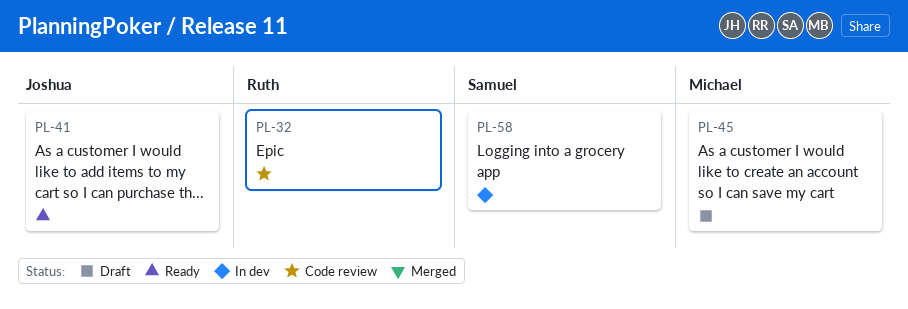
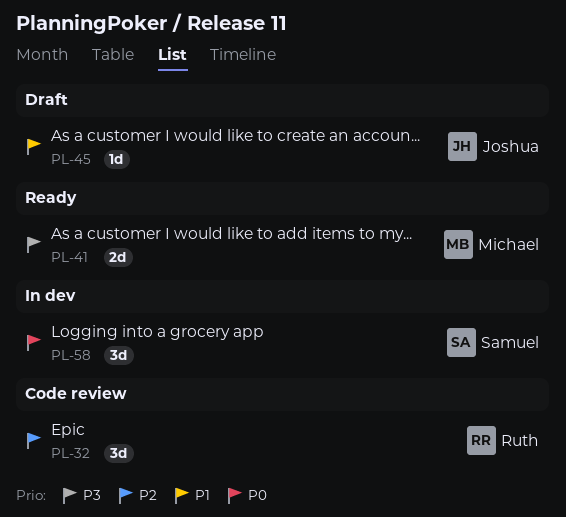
PL-41, owner: Joshua -> Michael
PL-45, owner: Michael -> Joshua

